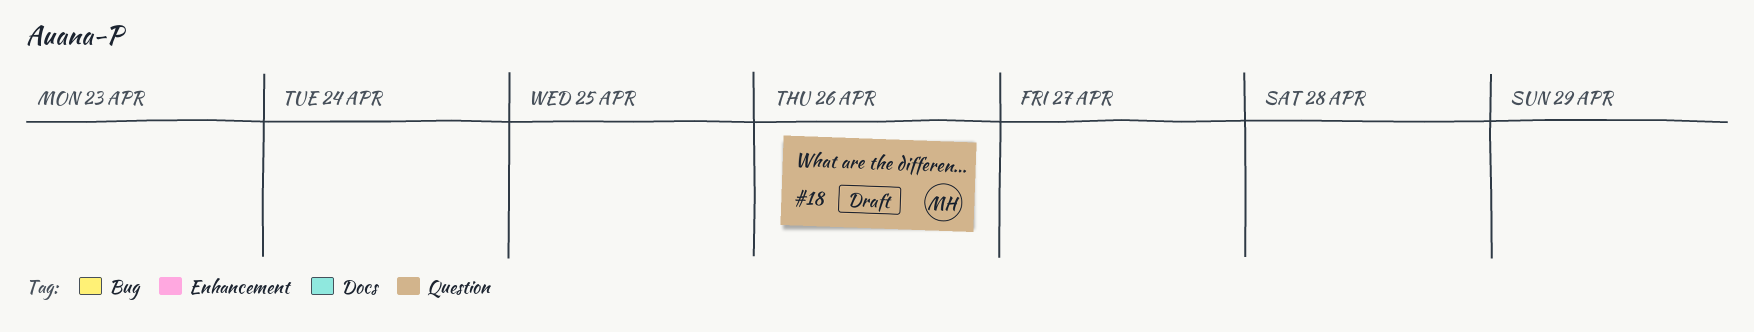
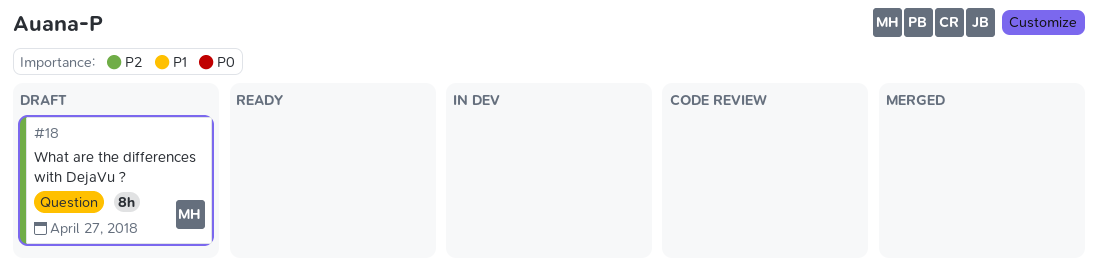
#18, due: Apr 26 -> Apr 27

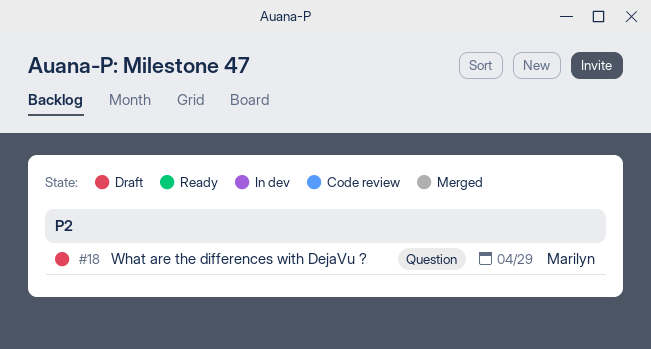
#18, due: Apr 27 -> Apr 29

